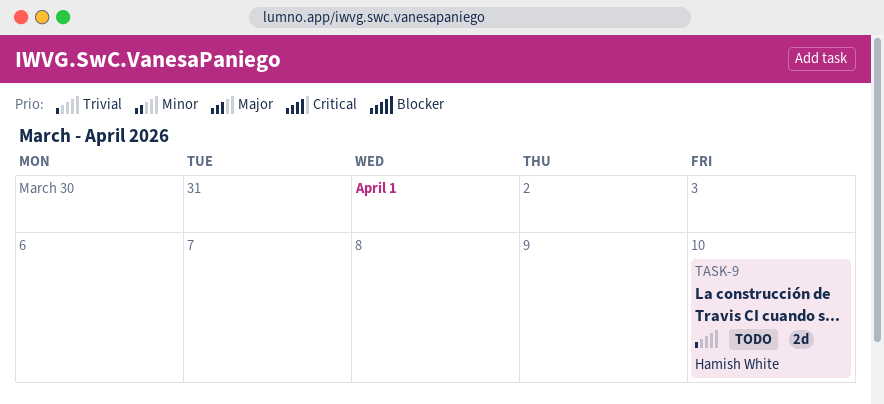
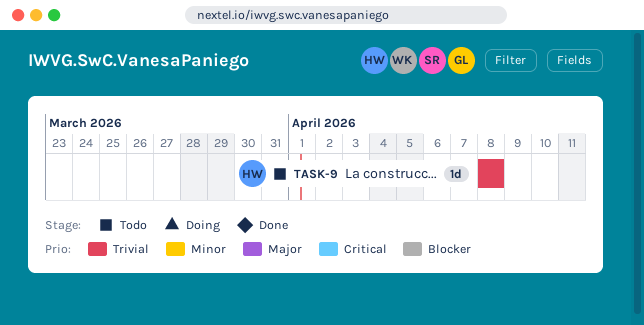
TASK-9, estimate: 2d -> 1d
TASK-9, due: Apr 10 -> Apr 8

